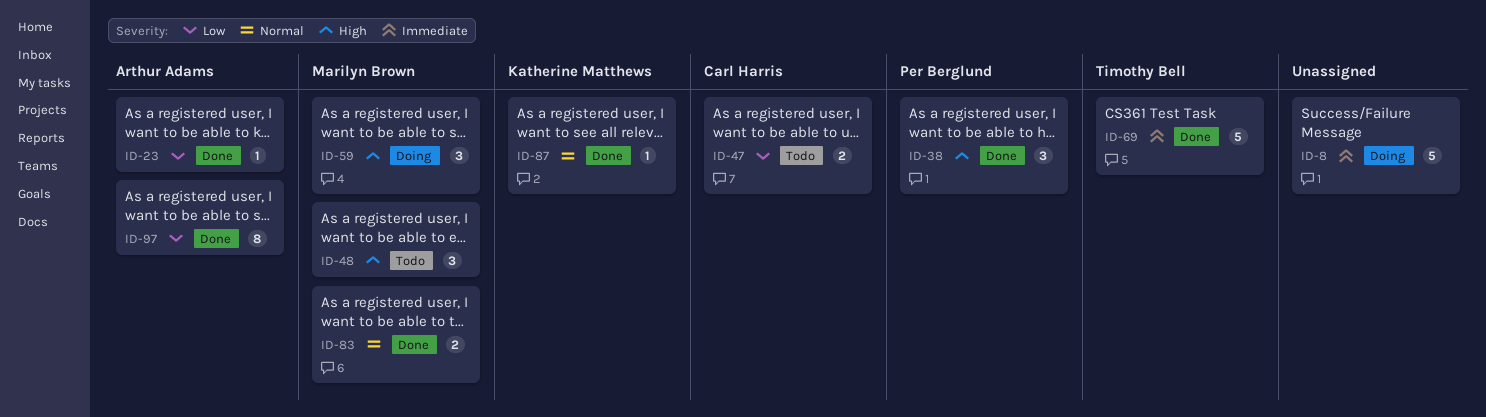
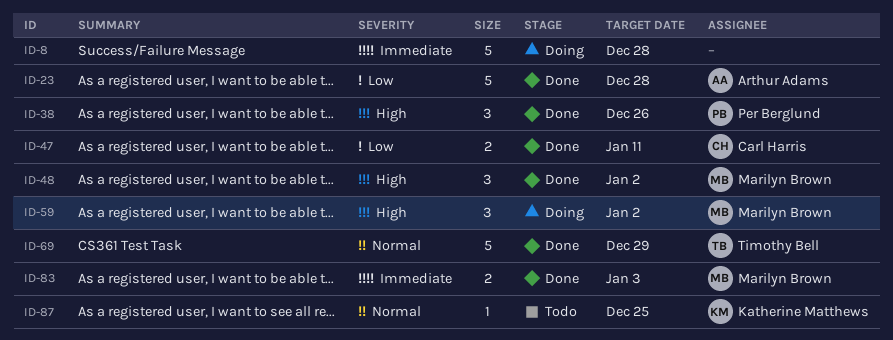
ID-23, estimate: 1 -> 5
ID-47, status: Todo -> Done
ID-48, status: Todo -> Done
ID-69, priority: Immediate -> Normal
ID-83, priority: Normal -> Immediate
ID-87, status: Done -> Todo
ID-97: present -> none

